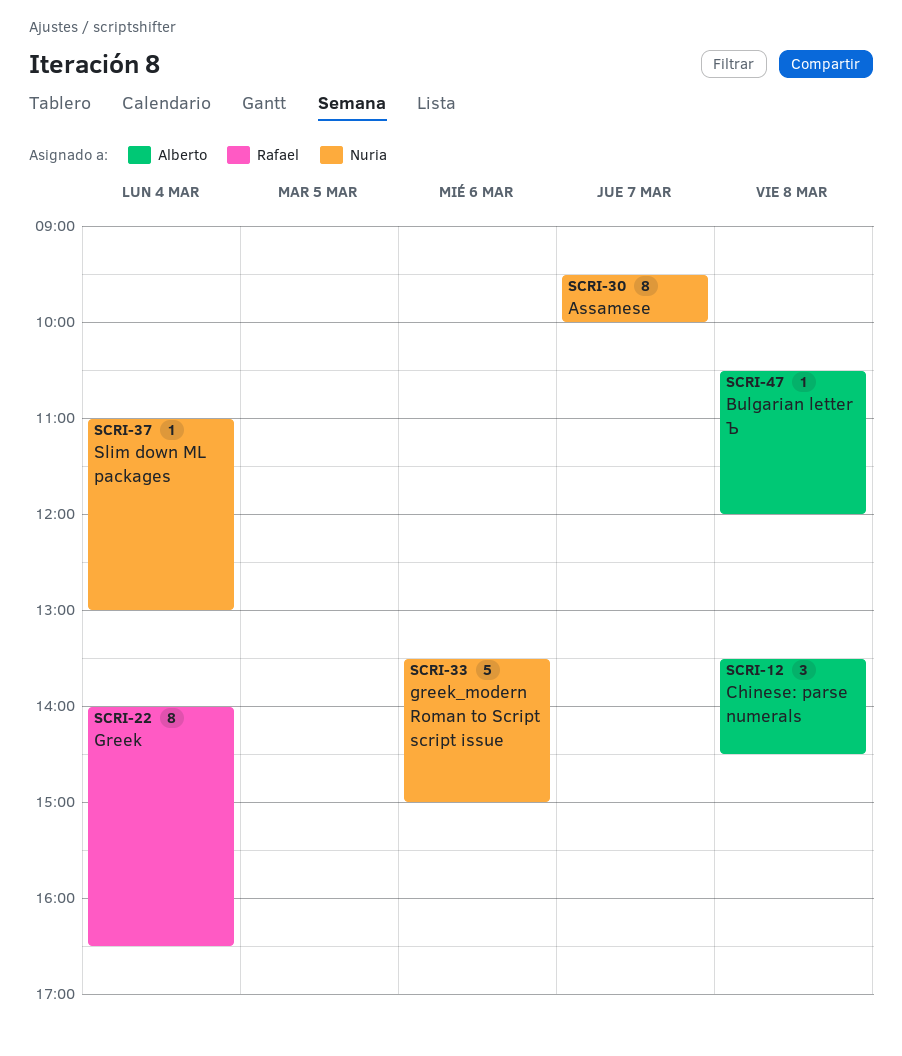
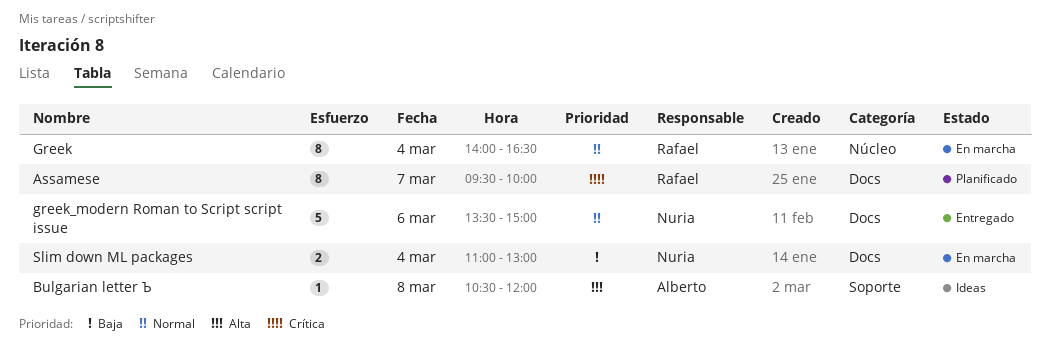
Assamese, owner: Nuria -> Rafael
Chinese: parse numerals: present -> none
Slim down ML packages, estimate: 1 -> 2

